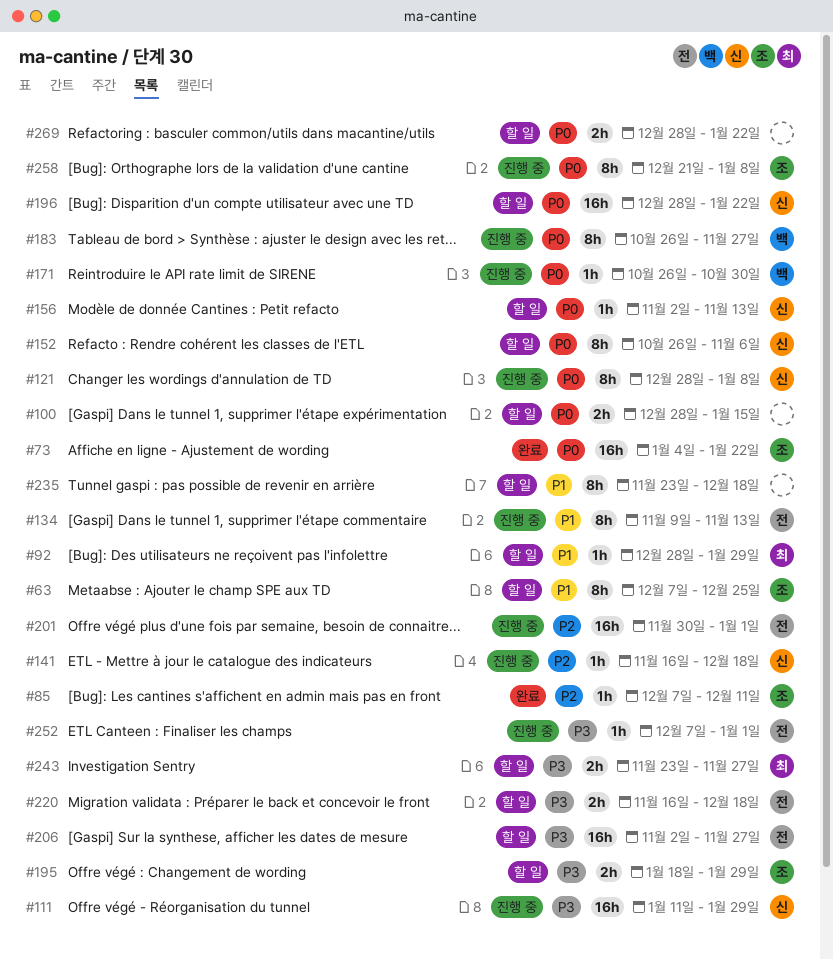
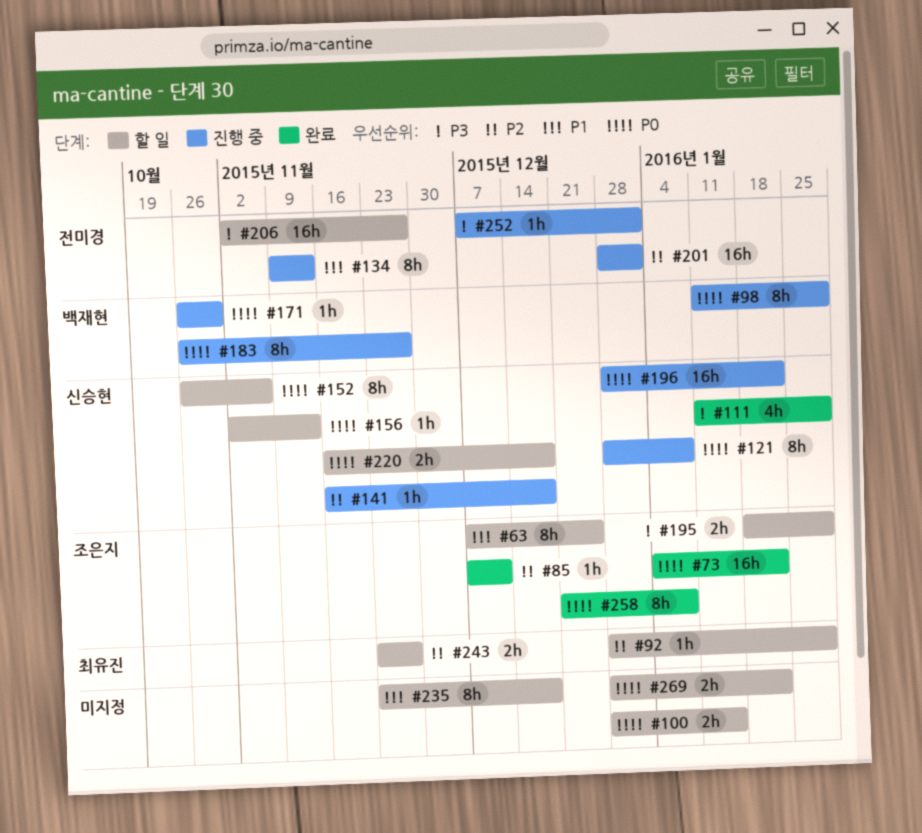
#92, priority: P1 -> P2
#98: none -> present
#111, status: 진행 중 -> 완료
#111, estimate: 16h -> 4h
#196, status: 할 일 -> 진행 중
#201, start: Nov 30 -> Dec 28
#220, owner: 전미경 -> 신승현
#220, priority: P3 -> P0
#243, priority: P3 -> P2
#258, status: 진행 중 -> 완료

